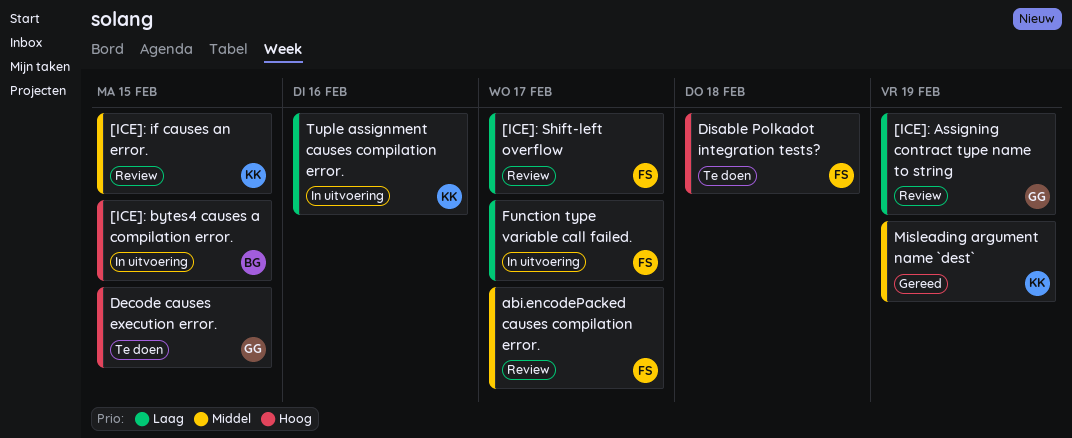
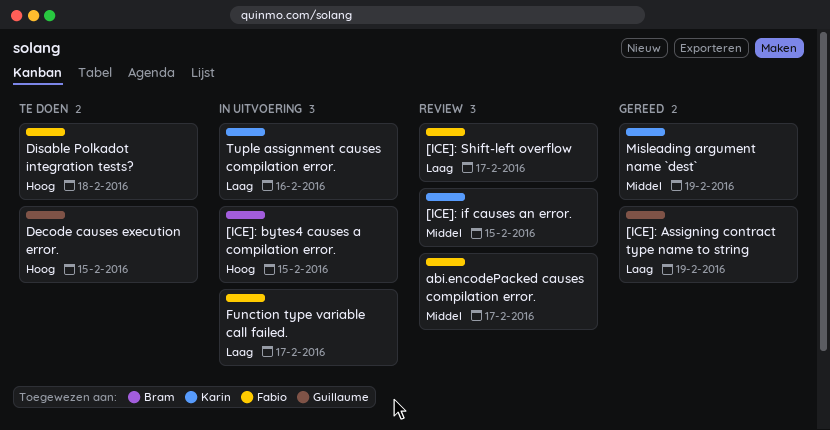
[ICE]: Assigning contract type name to string, status: Review -> Gereed

